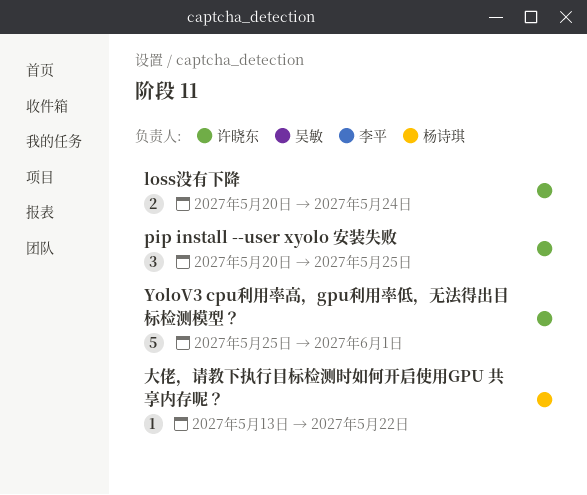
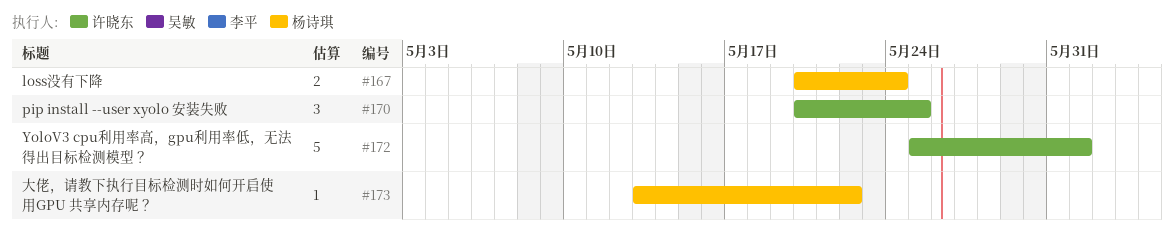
loss没有下降, owner: 许晓东 -> 杨诗琪

